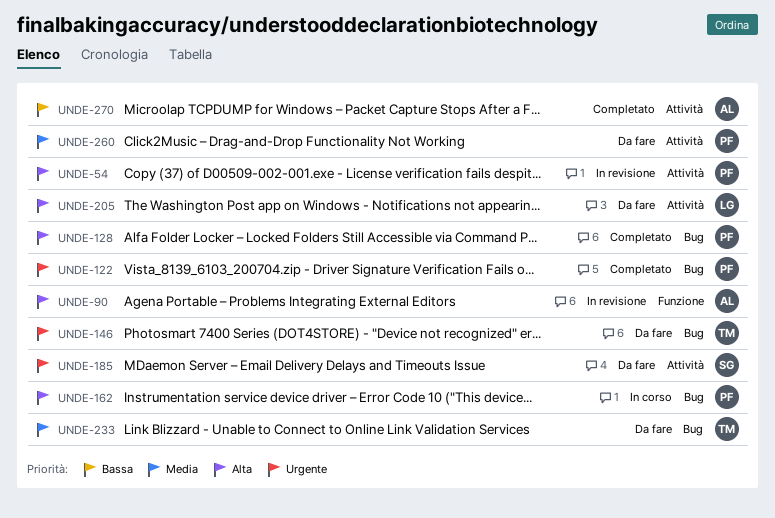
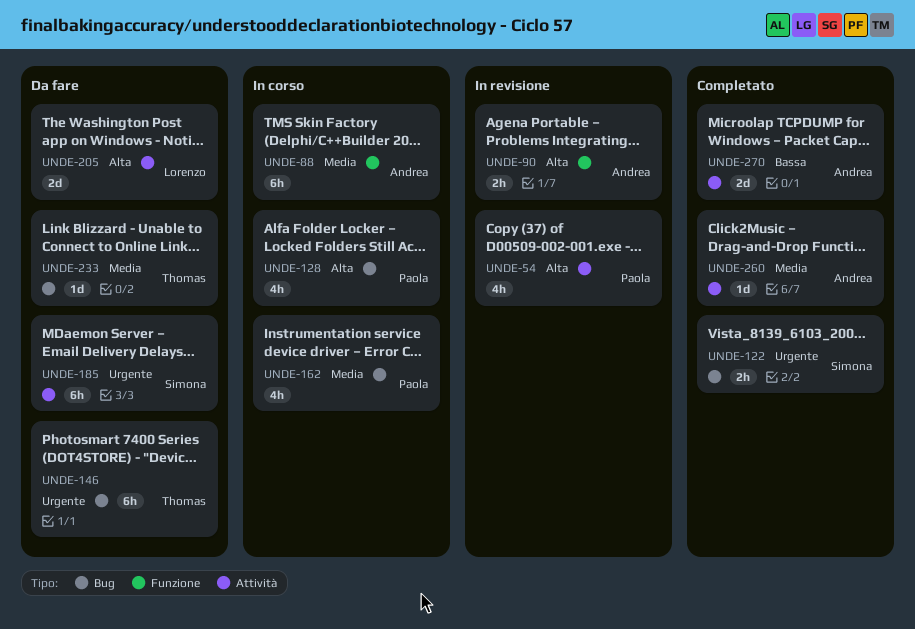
UNDE-88: none -> present
UNDE-122, owner: Paola -> Simona
UNDE-128, status: Completato -> In corso
UNDE-162, priority: Alta -> Media
UNDE-260, status: Da fare -> Completato
UNDE-260, owner: Paola -> Andrea

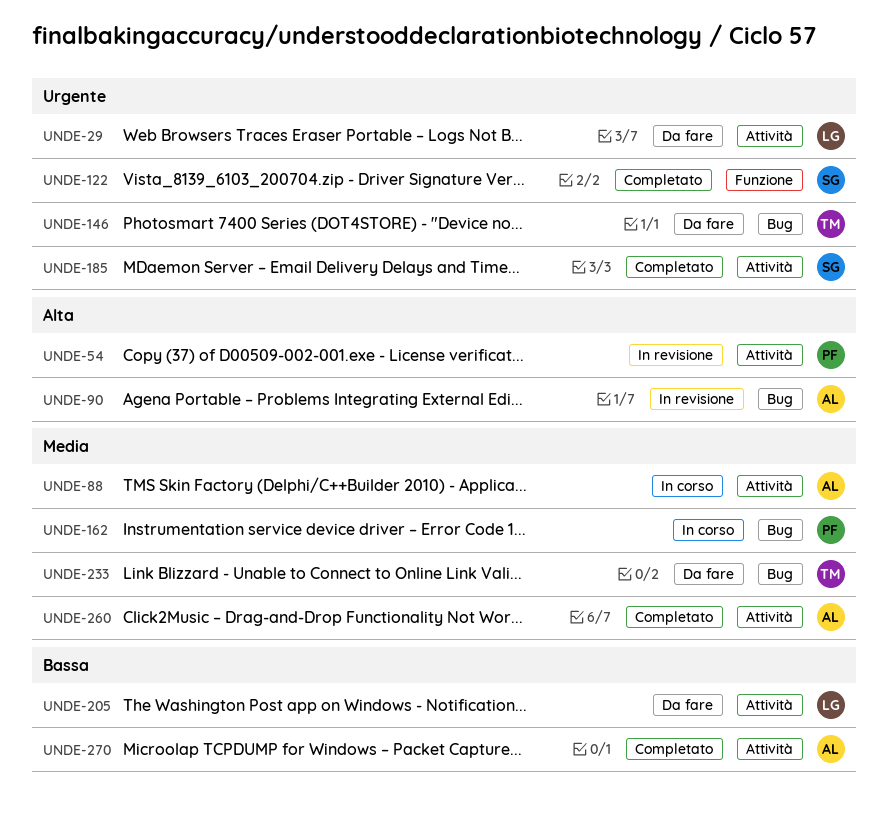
UNDE-29: none -> present
UNDE-88, label: Funzione -> Attività
UNDE-90, label: Funzione -> Bug
UNDE-122, label: Bug -> Funzione
UNDE-128: present -> none
UNDE-185, status: Da fare -> Completato
UNDE-205, priority: Alta -> Bassa

